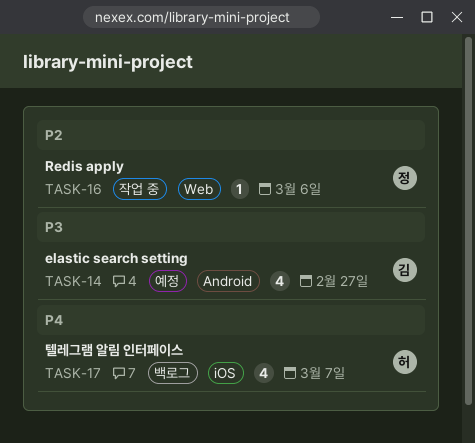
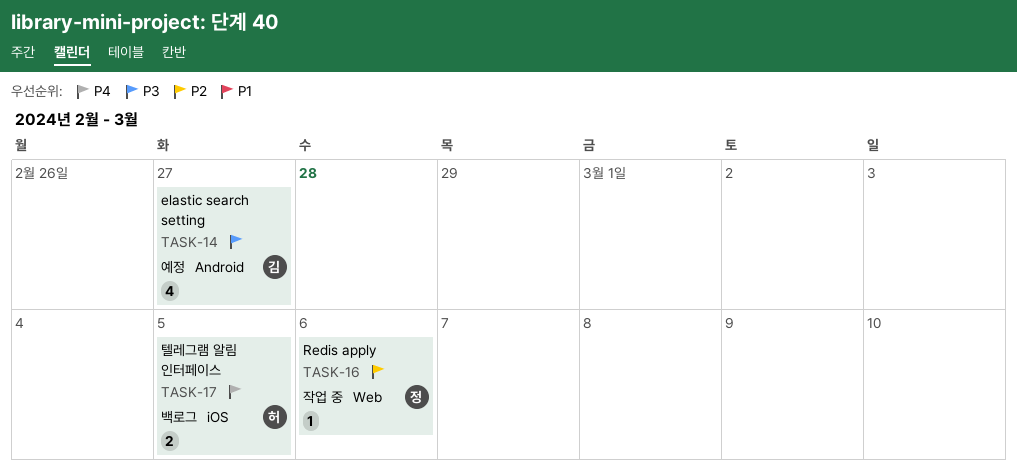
TASK-17, estimate: 4 -> 2
TASK-17, due: Mar 7 -> Mar 5

